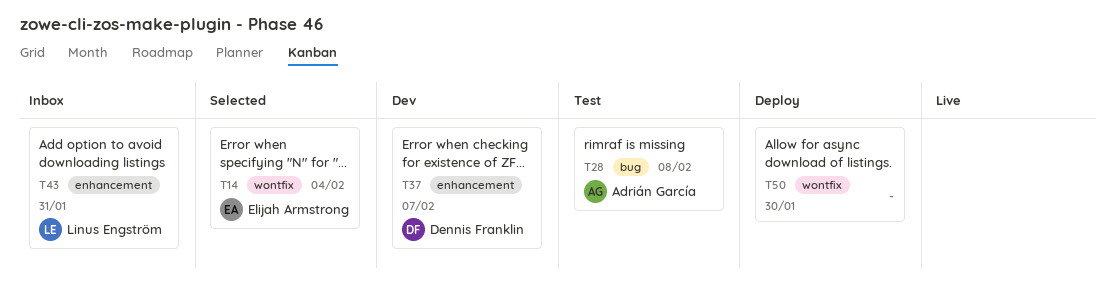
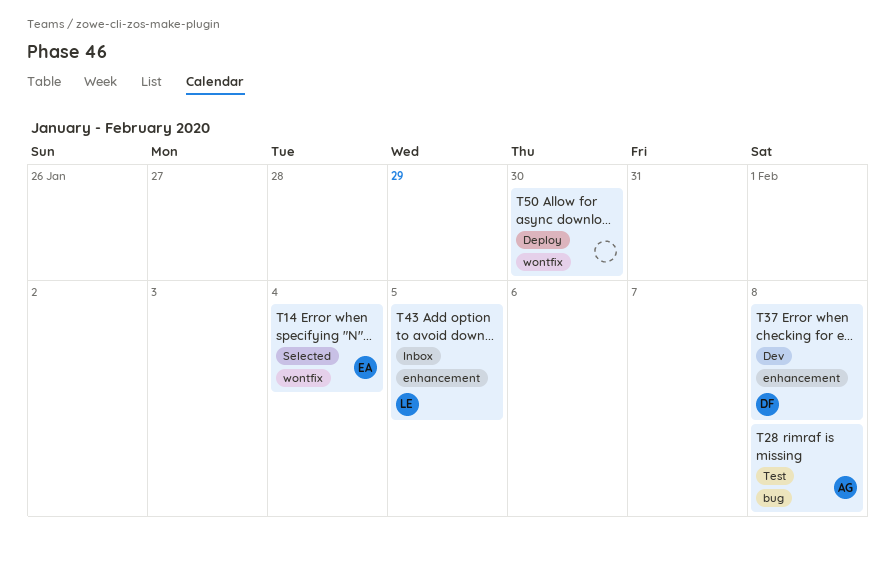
T37, due: Feb 7 -> Feb 8
T43, due: Jan 31 -> Feb 5

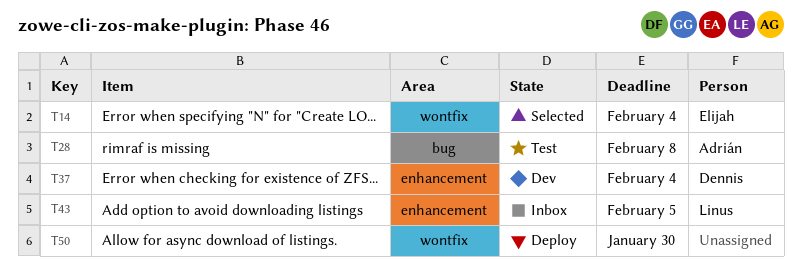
T37, due: Feb 8 -> Feb 4

